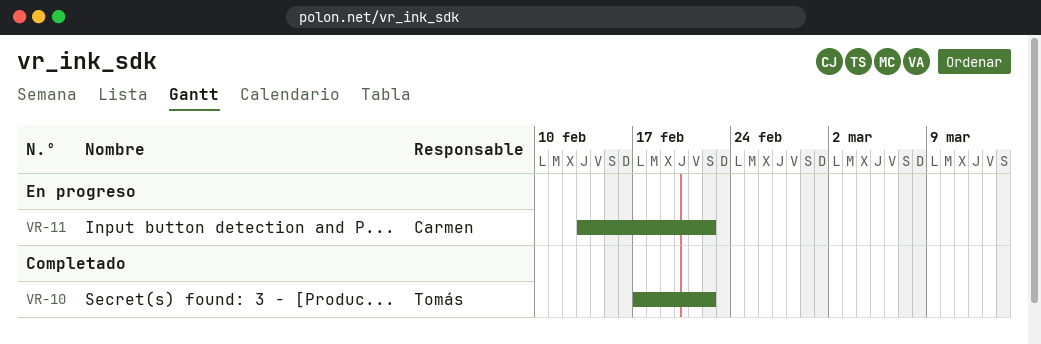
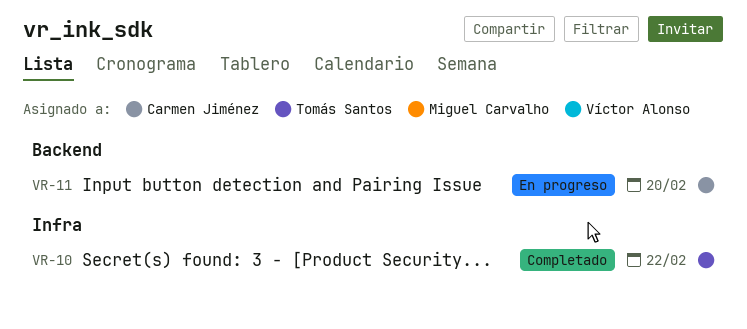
VR-11, due: Feb 22 -> Feb 20

